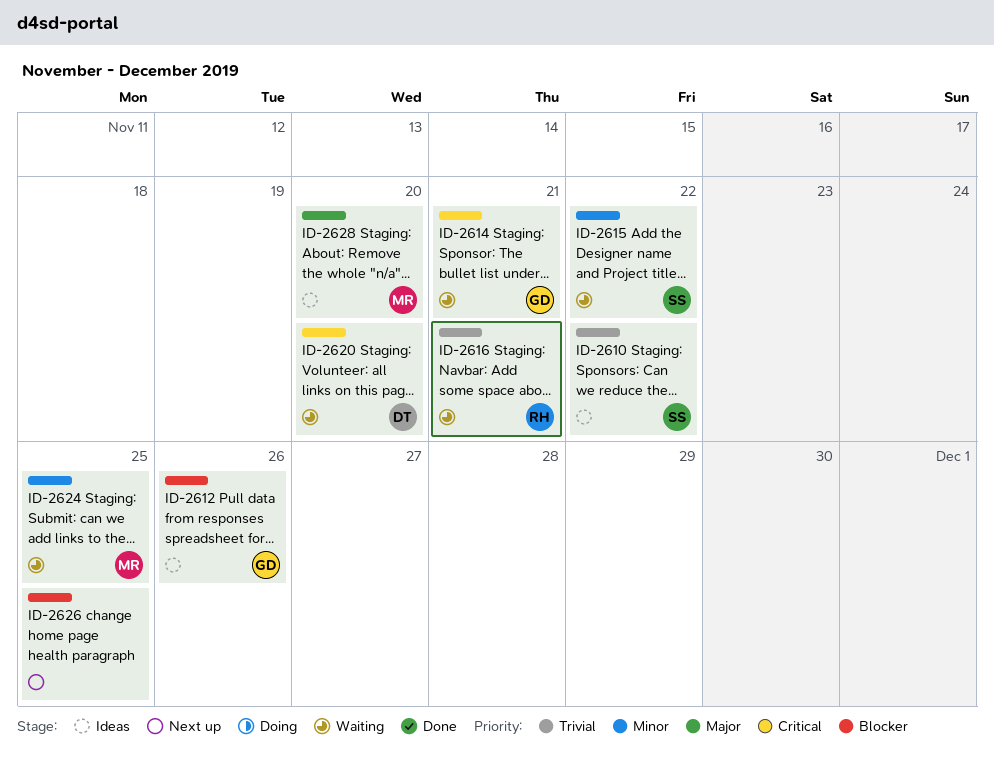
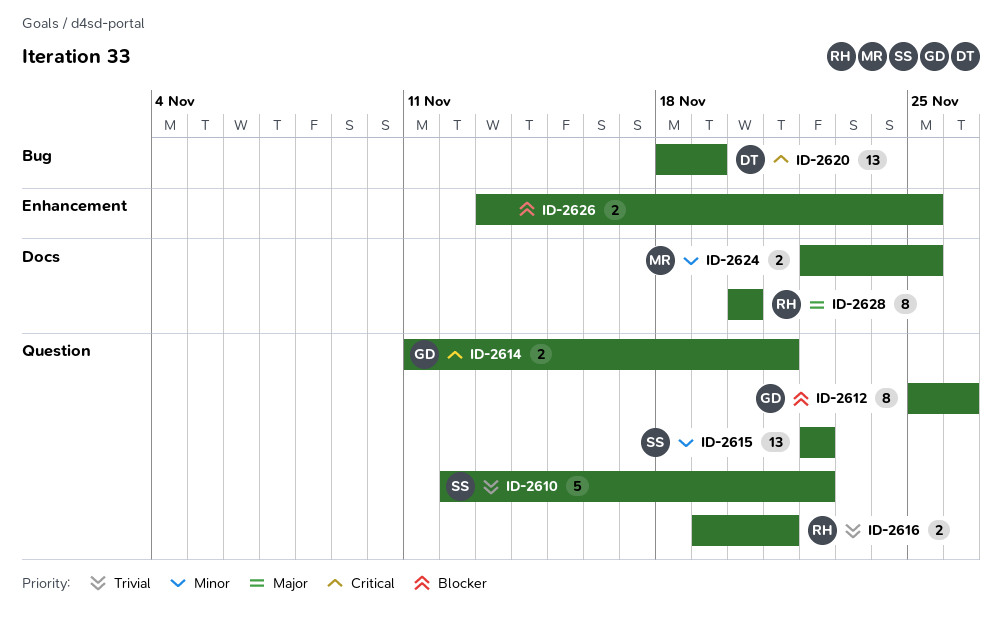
ID-2620, due: Nov 20 -> Nov 19
ID-2628, owner: MR -> RH

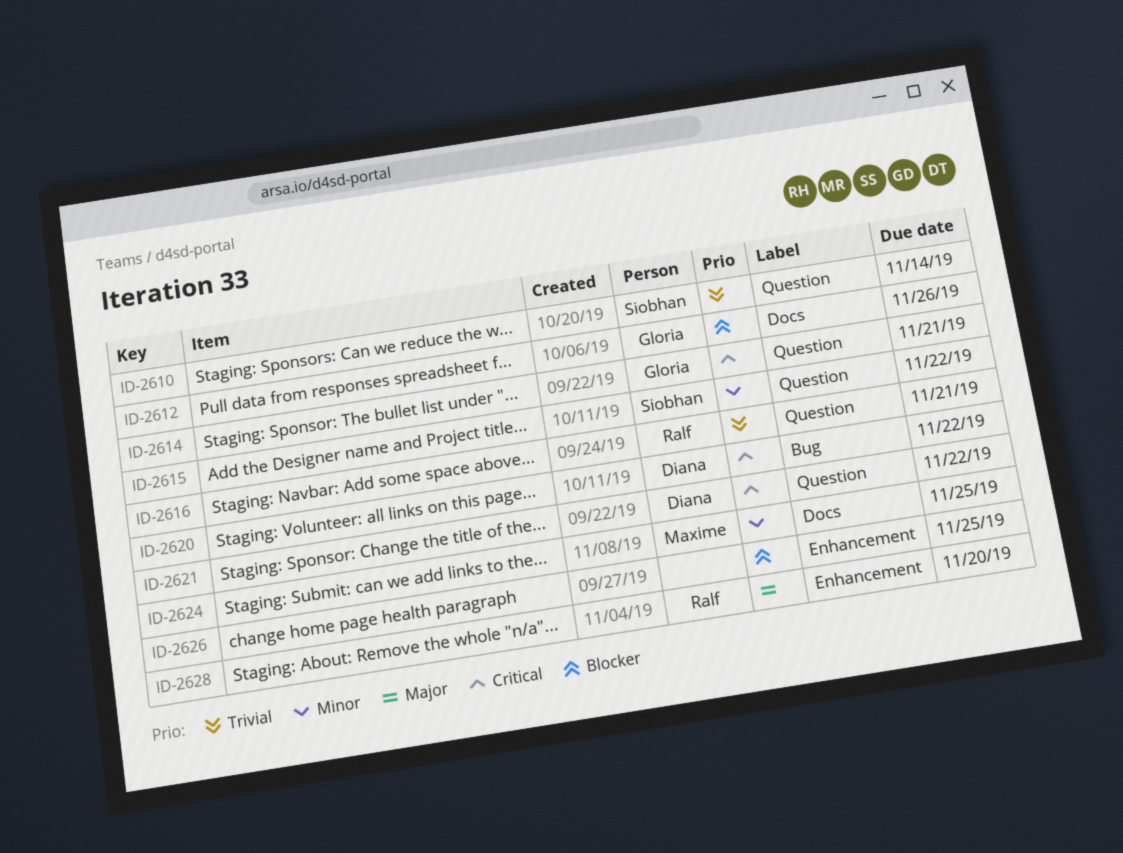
ID-2610, due: Nov 22 -> Nov 14
ID-2612, label: Question -> Docs
ID-2620, due: Nov 19 -> Nov 22
ID-2621: none -> present
ID-2628, label: Docs -> Enhancement

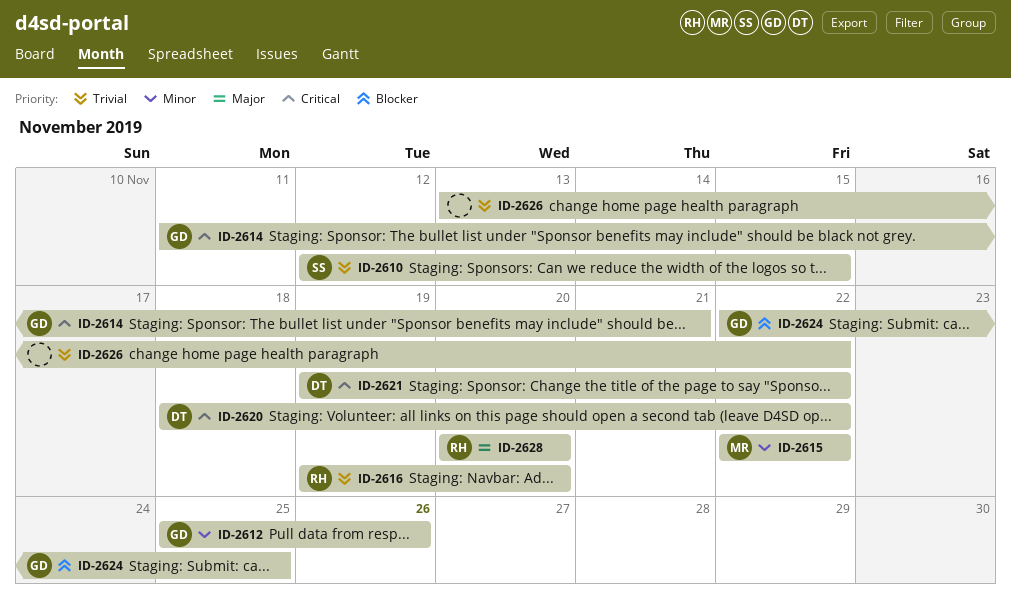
ID-2610, due: Nov 14 -> Nov 15
ID-2612, priority: Blocker -> Minor
ID-2615, owner: Siobhan -> Maxime
ID-2616, due: Nov 21 -> Nov 20
ID-2624, owner: Maxime -> Gloria
ID-2624, priority: Minor -> Blocker
ID-2626, priority: Blocker -> Trivial
ID-2626, due: Nov 25 -> Nov 22

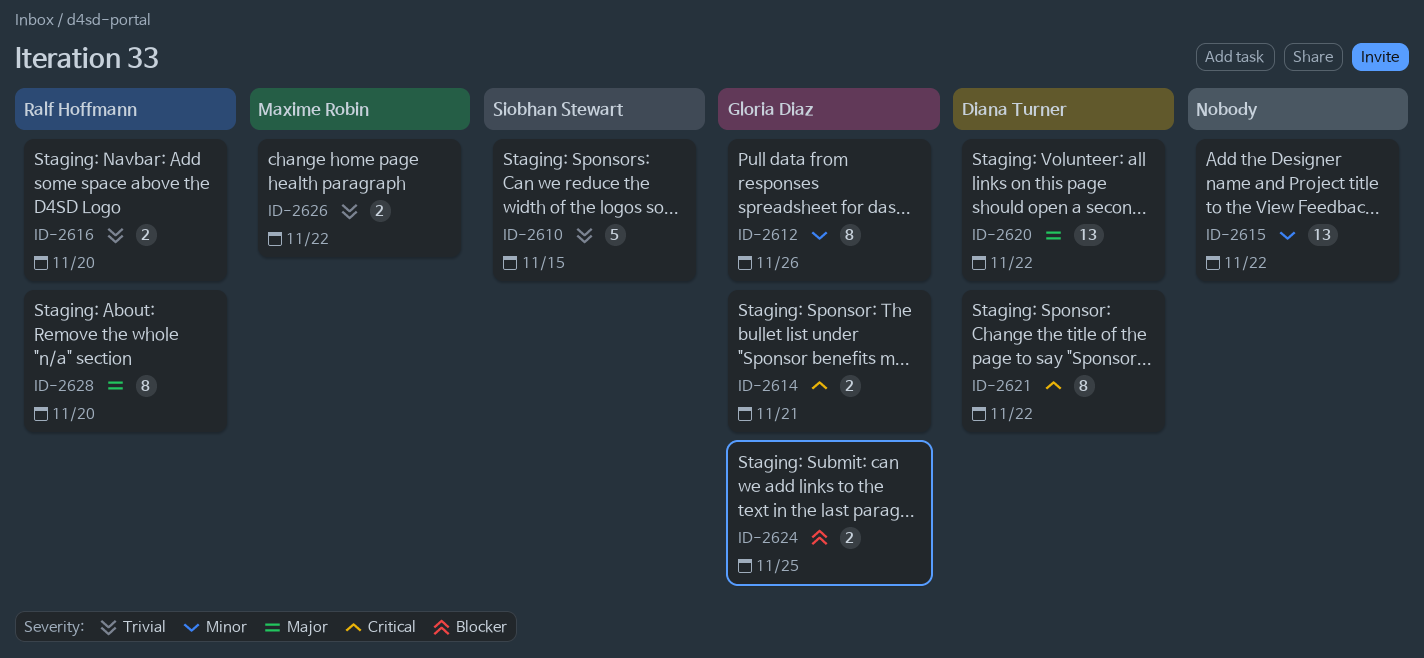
ID-2615, owner: Maxime Robin -> none
ID-2620, priority: Critical -> Major
ID-2626, owner: none -> Maxime Robin

